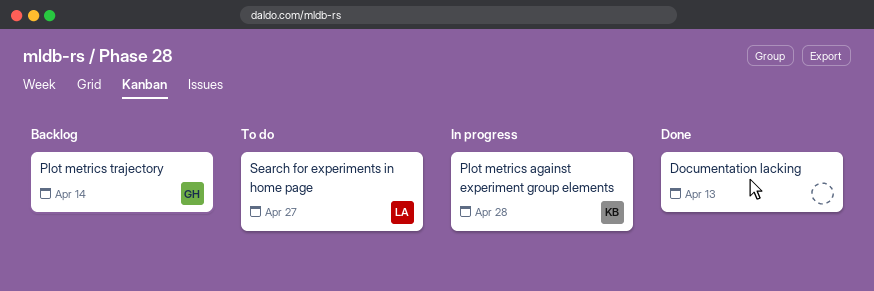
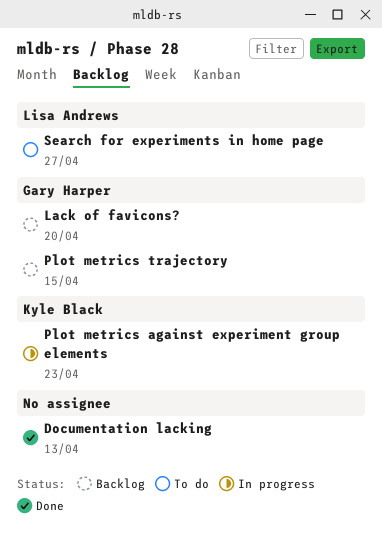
Lack of favicons?: none -> present
Plot metrics against experiment group elements, due: Apr 28 -> Apr 23
Plot metrics trajectory, due: Apr 14 -> Apr 15

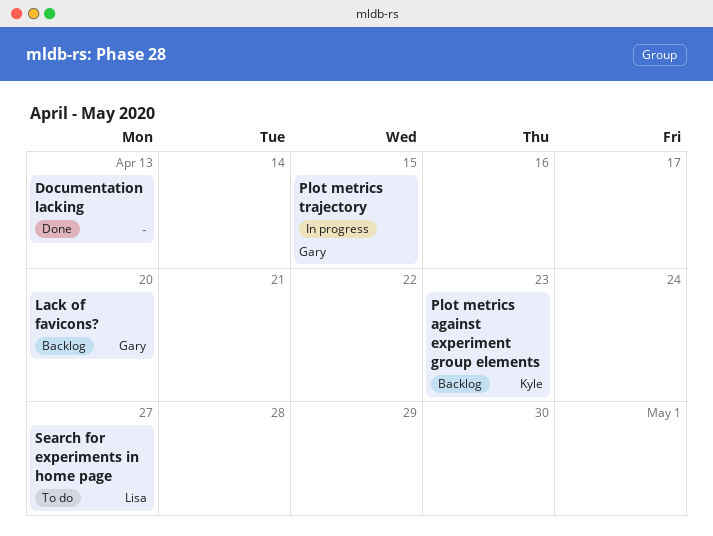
Plot metrics against experiment group elements, status: In progress -> Backlog
Plot metrics trajectory, status: Backlog -> In progress

